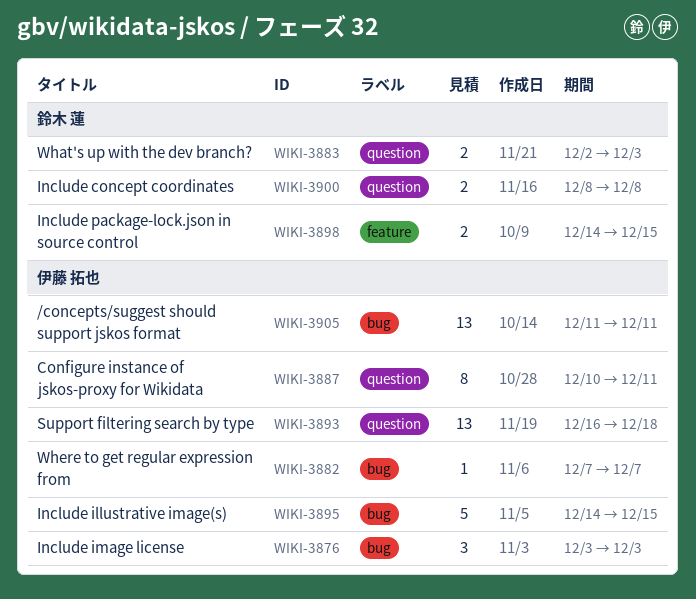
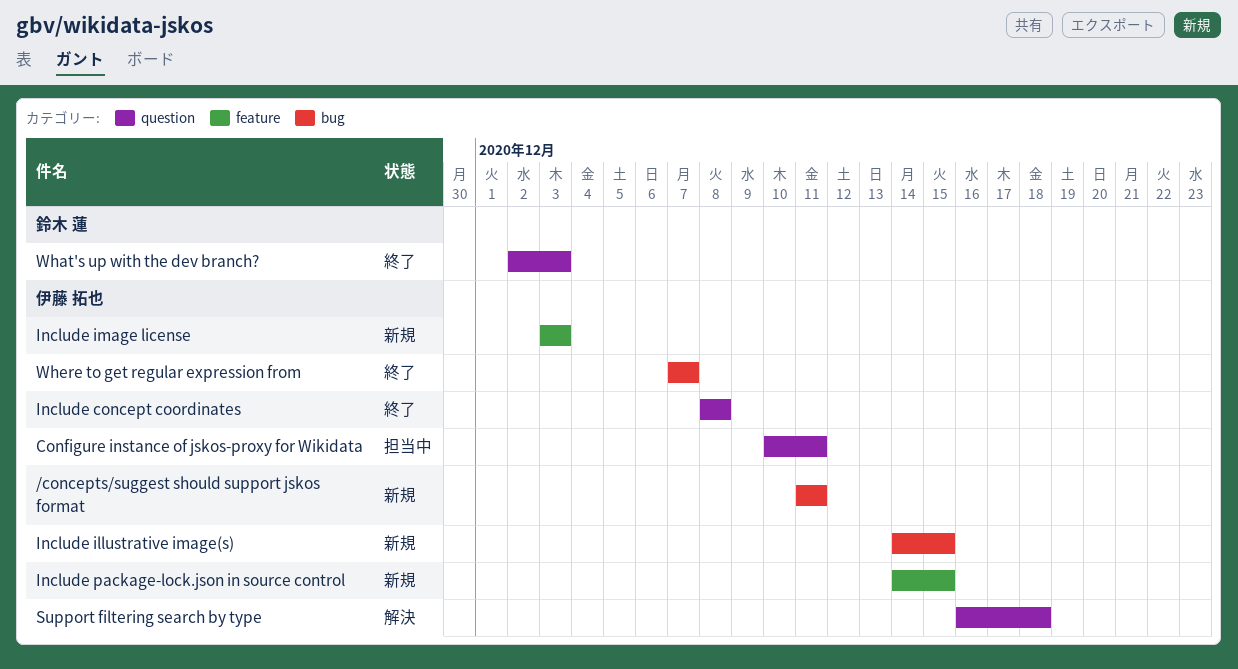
Include concept coordinates, owner: 鈴木 蓮 -> 伊藤 拓也
Include image license, label: bug -> feature
Include package-lock.json in source control, owner: 鈴木 蓮 -> 伊藤 拓也

